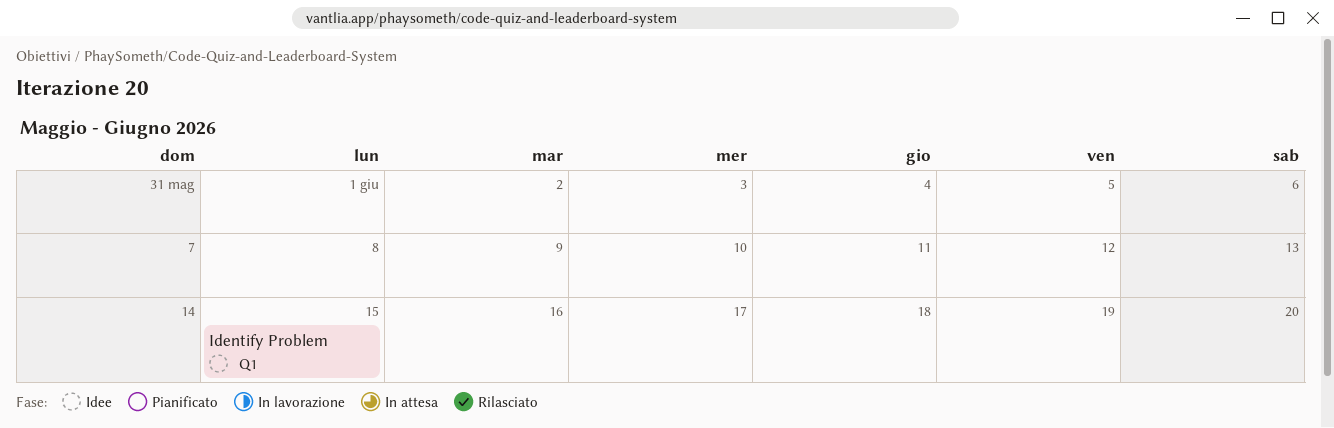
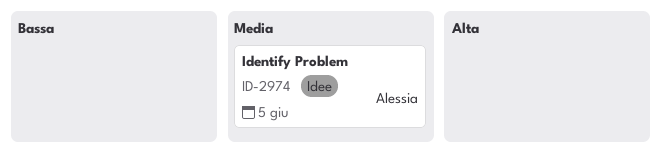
Identify Problem, due: Jun 15 -> Jun 5

